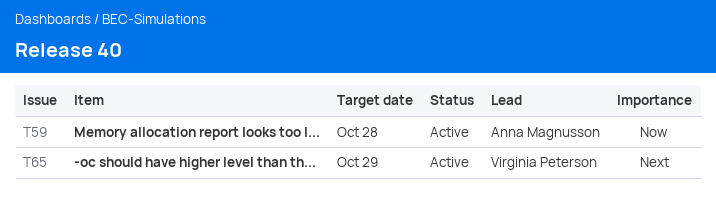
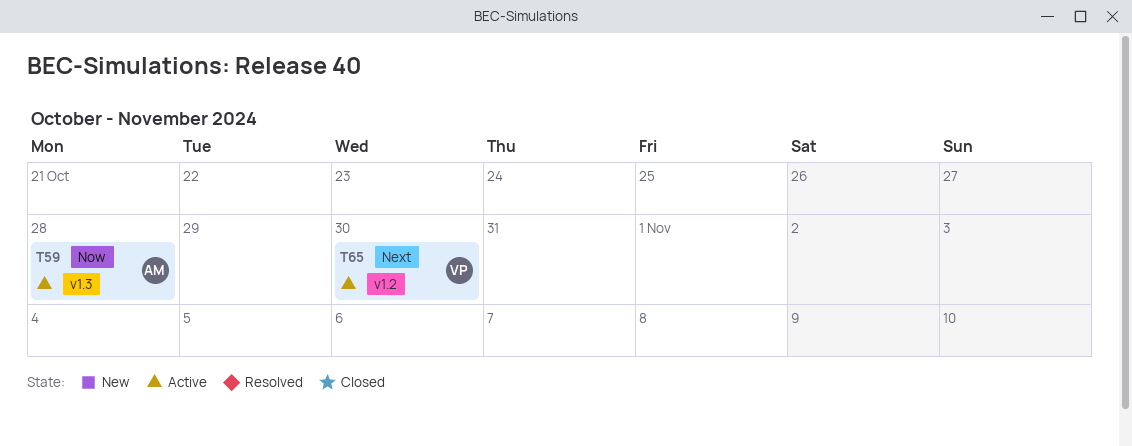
T65, due: Oct 29 -> Oct 30

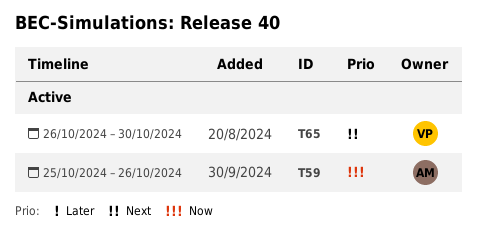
T59, due: Oct 28 -> Oct 26

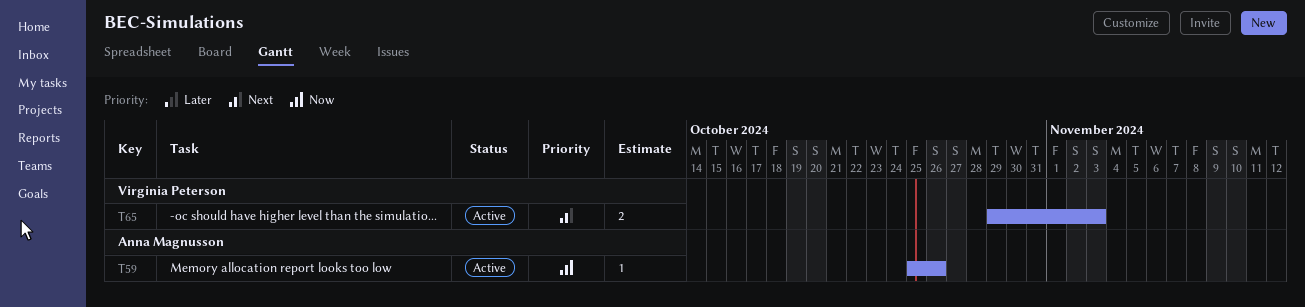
T65, start: Oct 26 -> Oct 29
T65, due: Oct 30 -> Nov 3

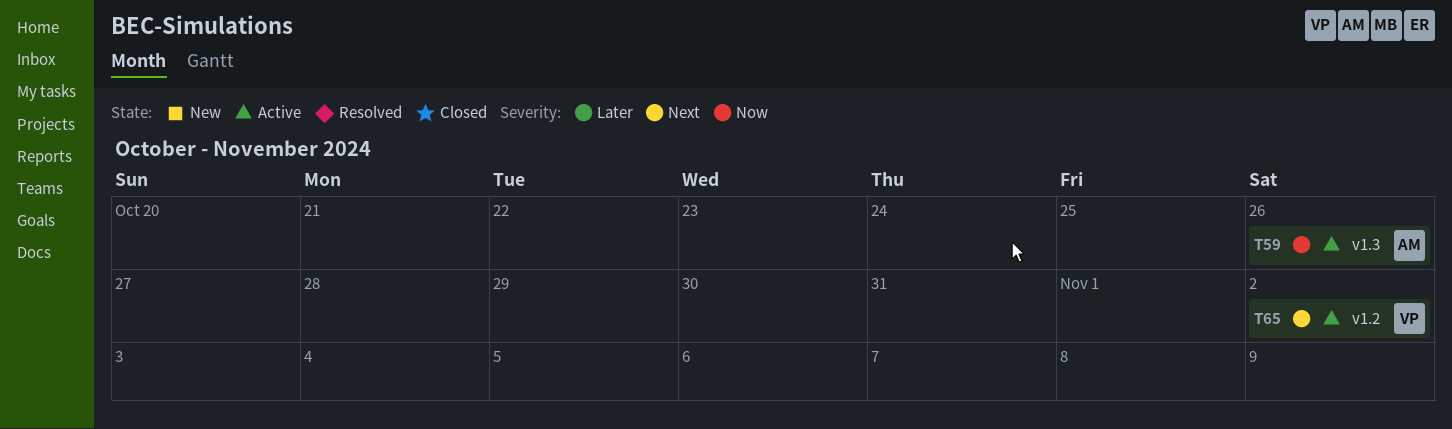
T65, due: Nov 3 -> Nov 2

